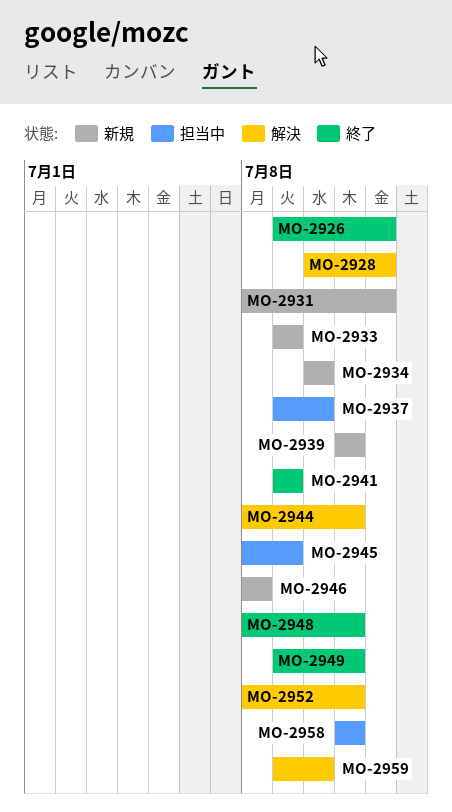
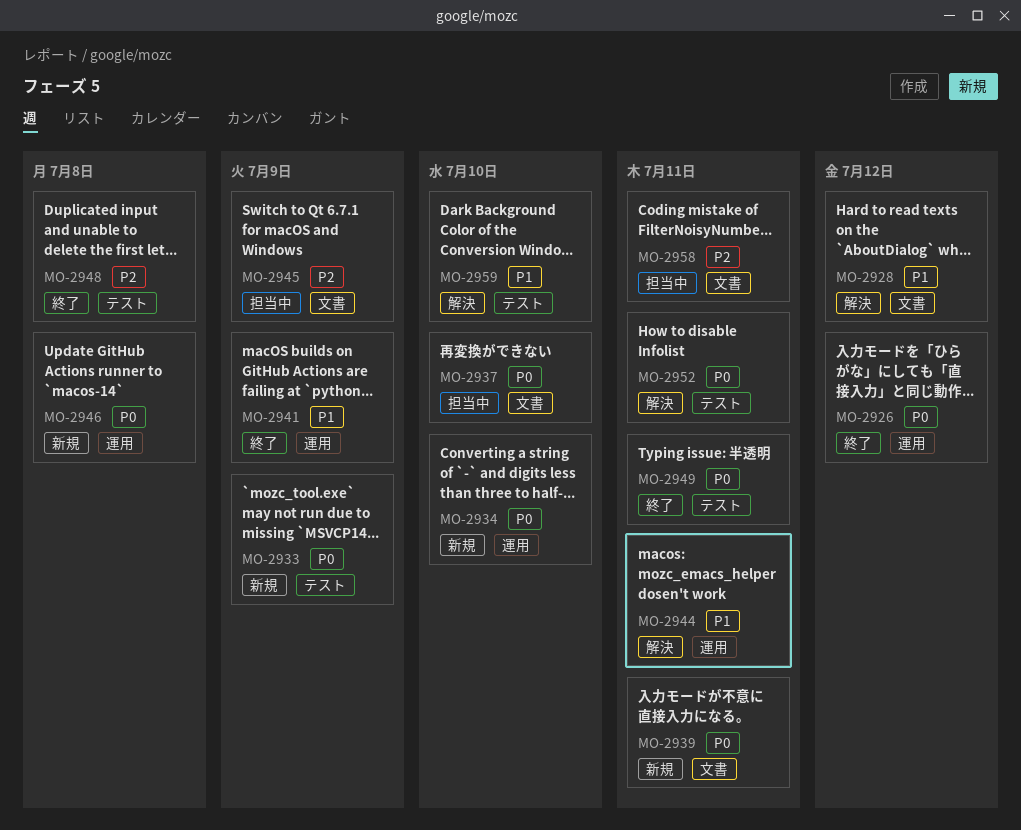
MO-2931: present -> none
MO-2948, due: Jul 11 -> Jul 8

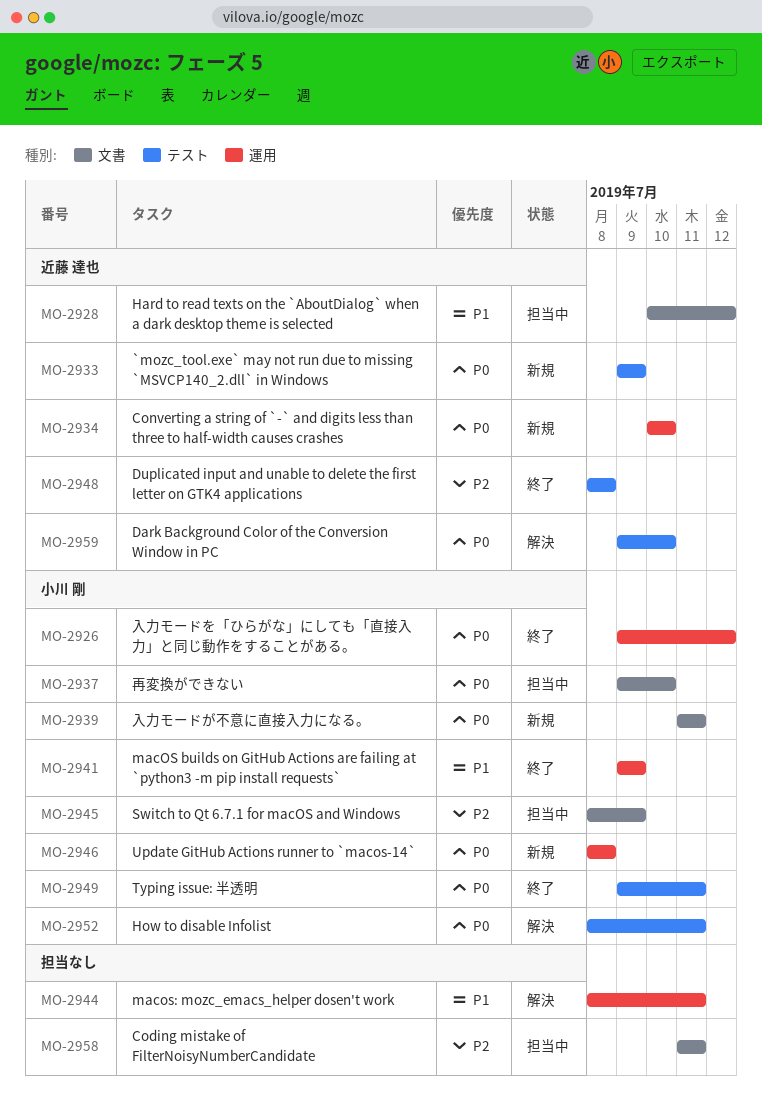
MO-2928, status: 解決 -> 担当中
MO-2959, priority: P1 -> P0

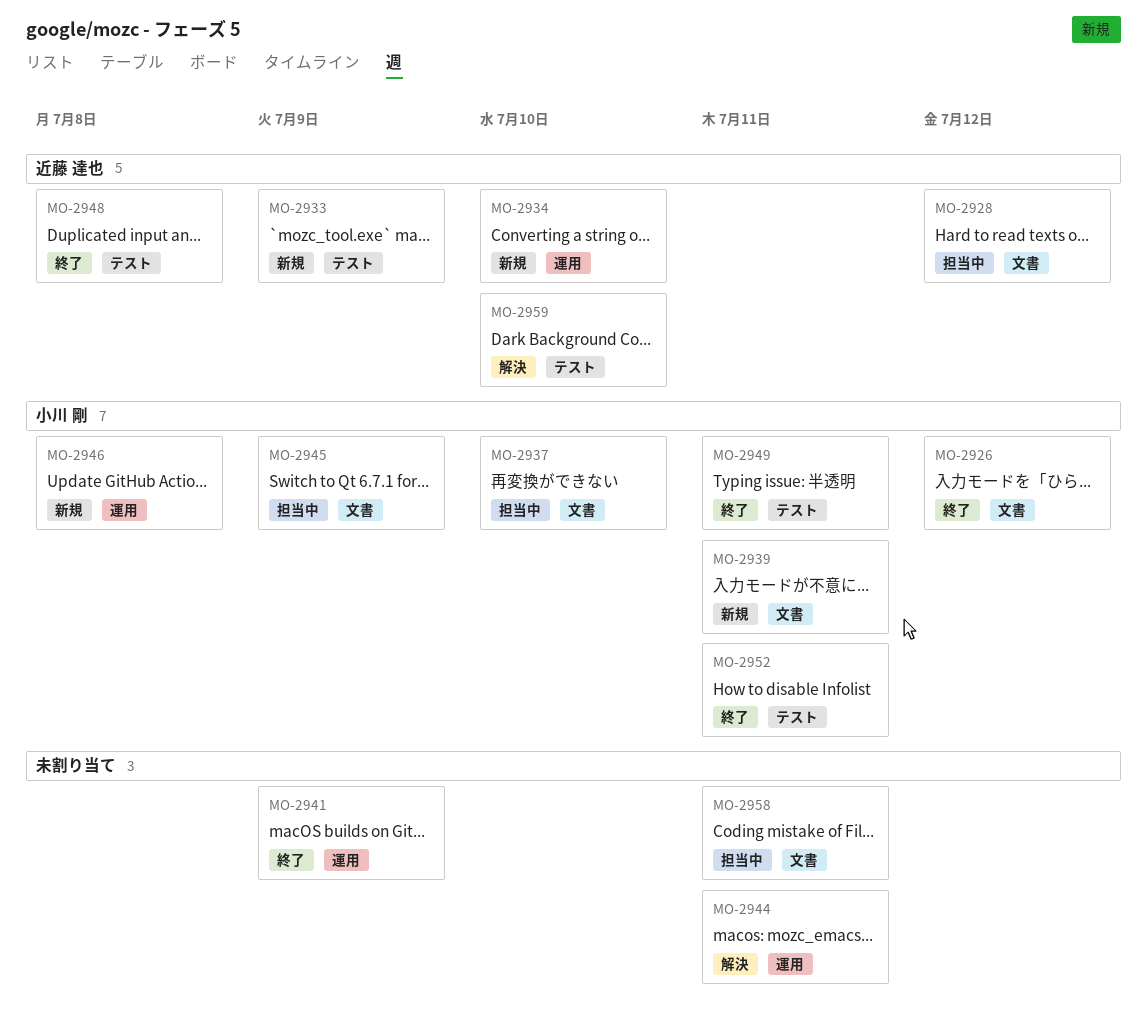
MO-2926, label: 運用 -> 文書
MO-2941, owner: 小川 剛 -> none
MO-2952, status: 解決 -> 終了

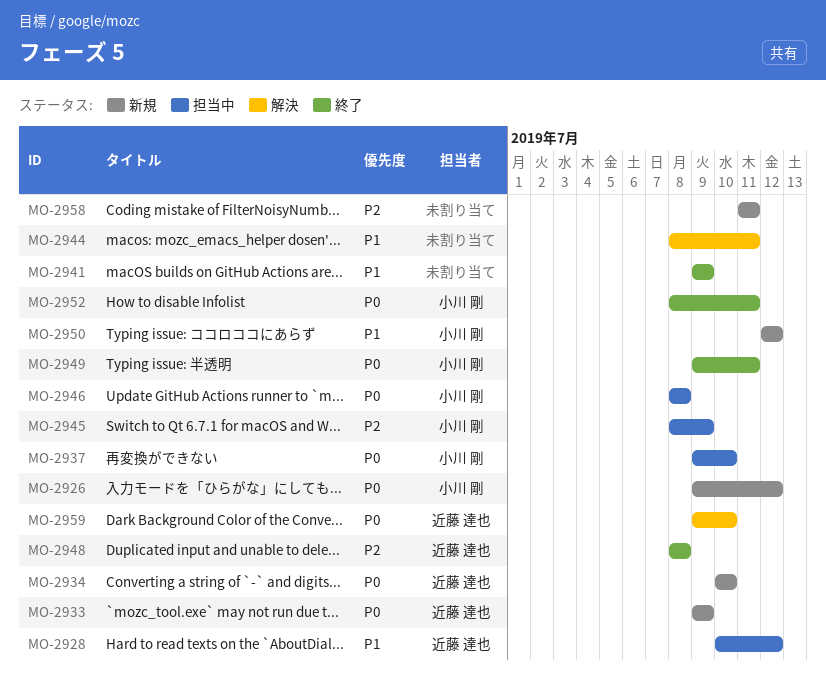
MO-2926, status: 終了 -> 新規
MO-2939: present -> none
MO-2946, status: 新規 -> 担当中
MO-2950: none -> present
MO-2958, status: 担当中 -> 新規

